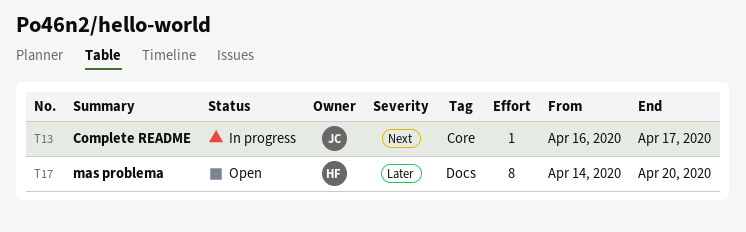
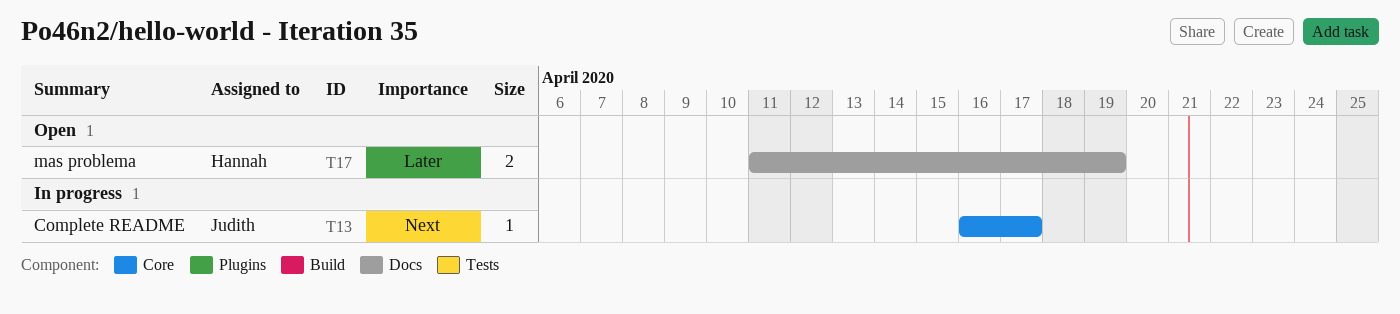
T17, estimate: 8 -> 2
T17, start: Apr 14 -> Apr 11
T17, due: Apr 20 -> Apr 19

